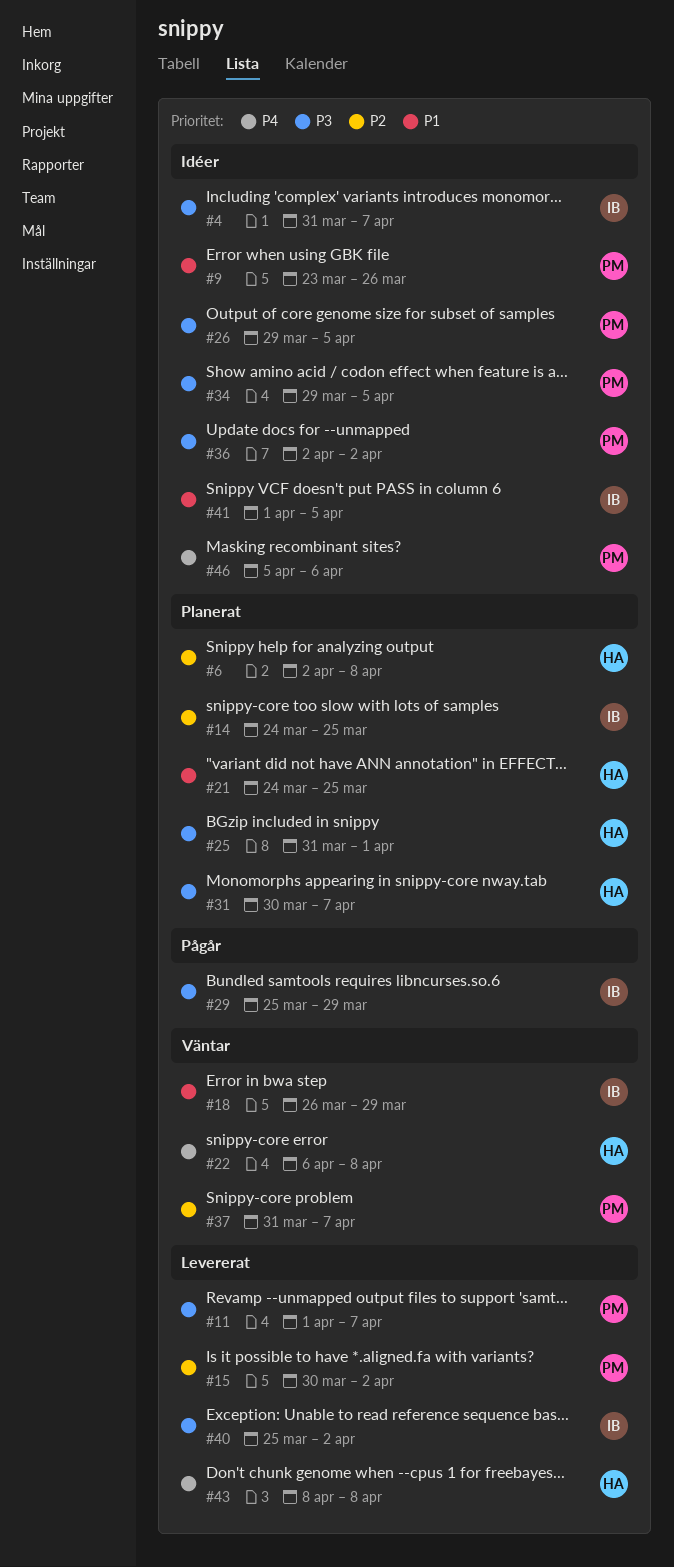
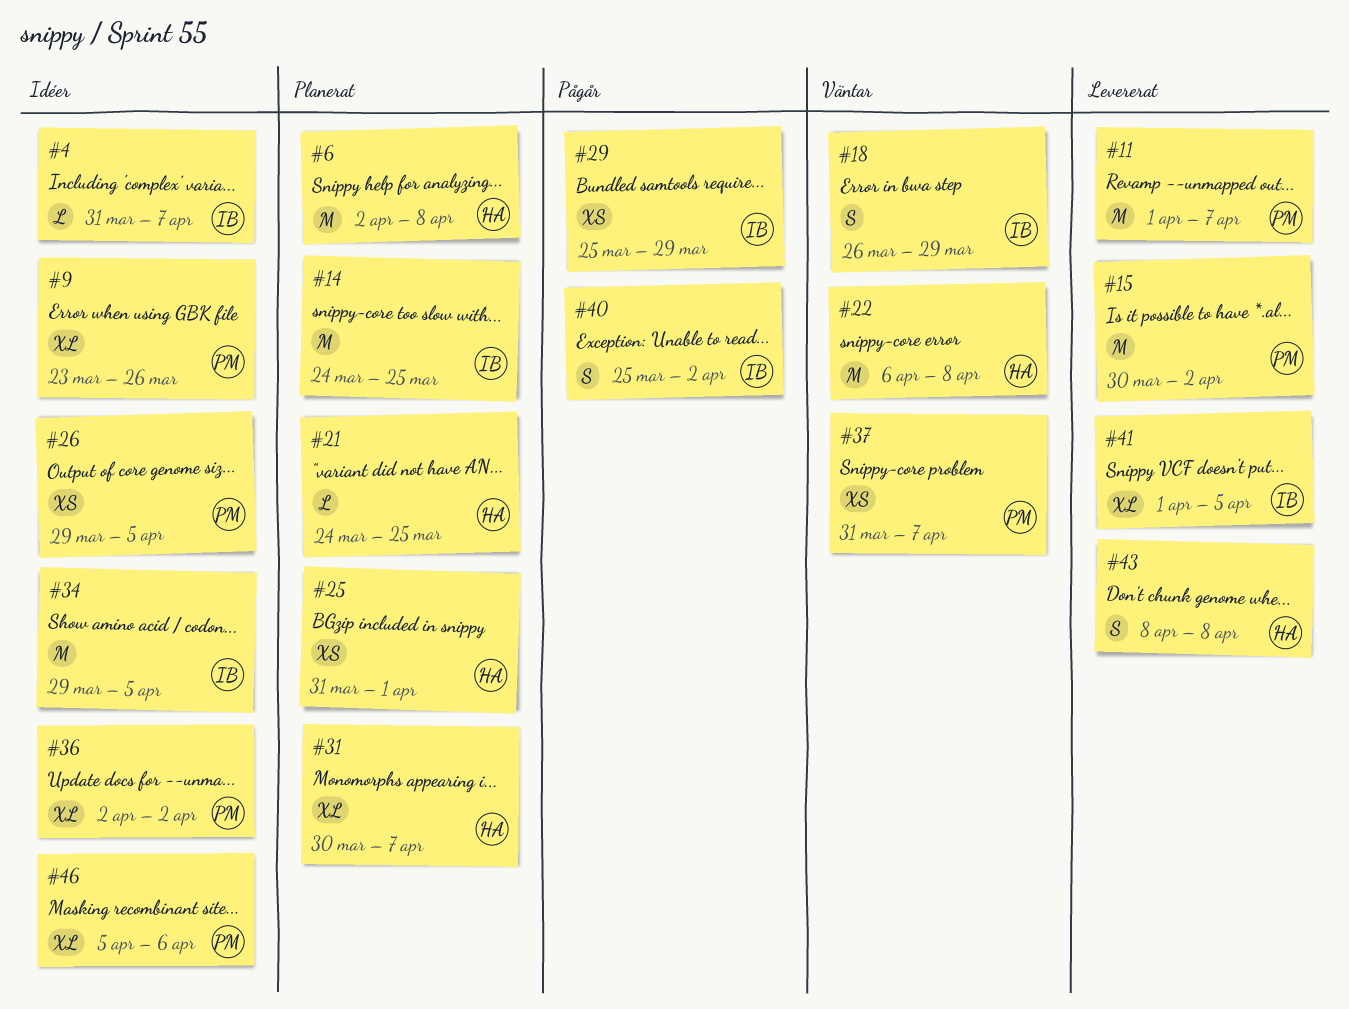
#34, owner: PM -> IB
#40, status: Levererat -> Pågår
#41, status: Idéer -> Levererat

